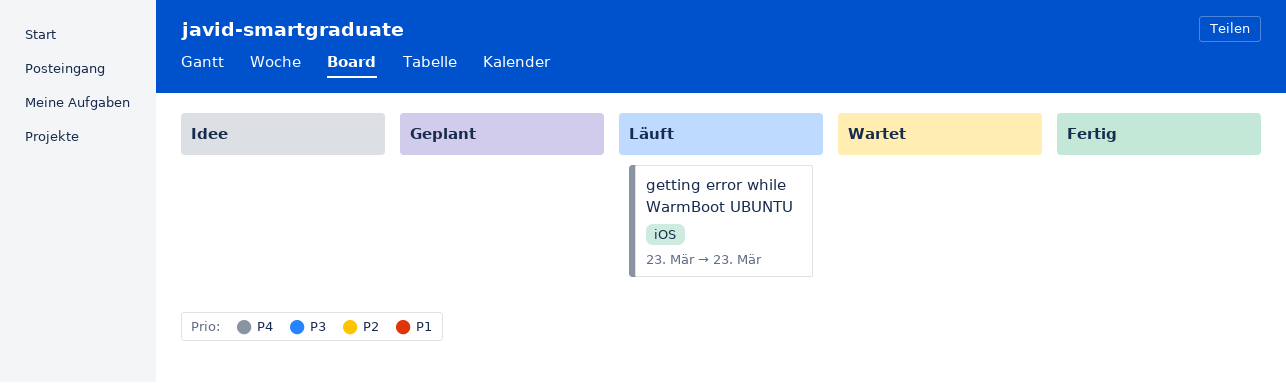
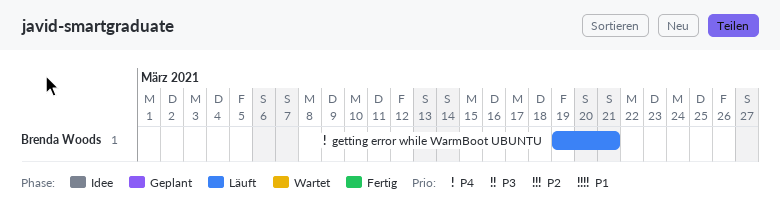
getting error while WarmBoot UBUNTU, start: Mar 23 -> Mar 19
getting error while WarmBoot UBUNTU, due: Mar 23 -> Mar 21

